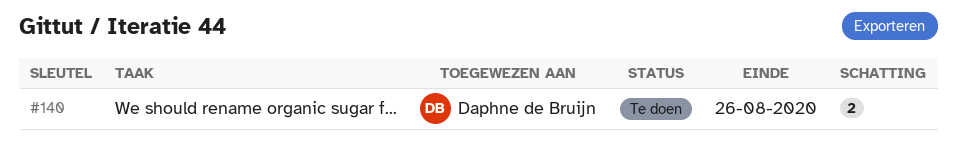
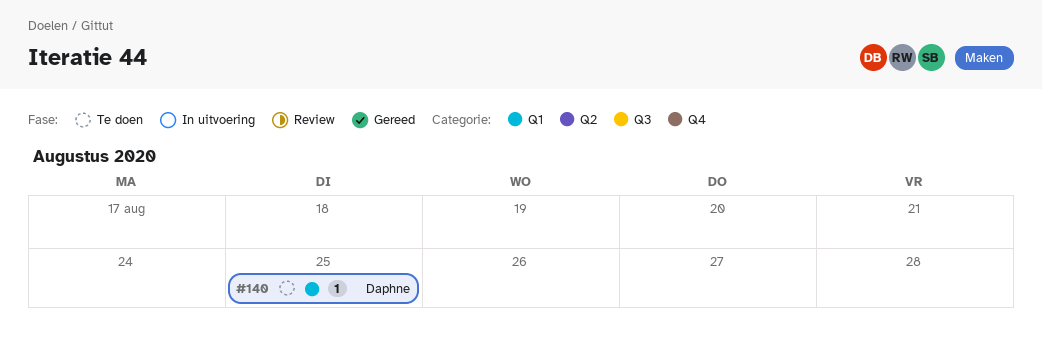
#140, estimate: 2 -> 1
#140, due: Aug 26 -> Aug 25

